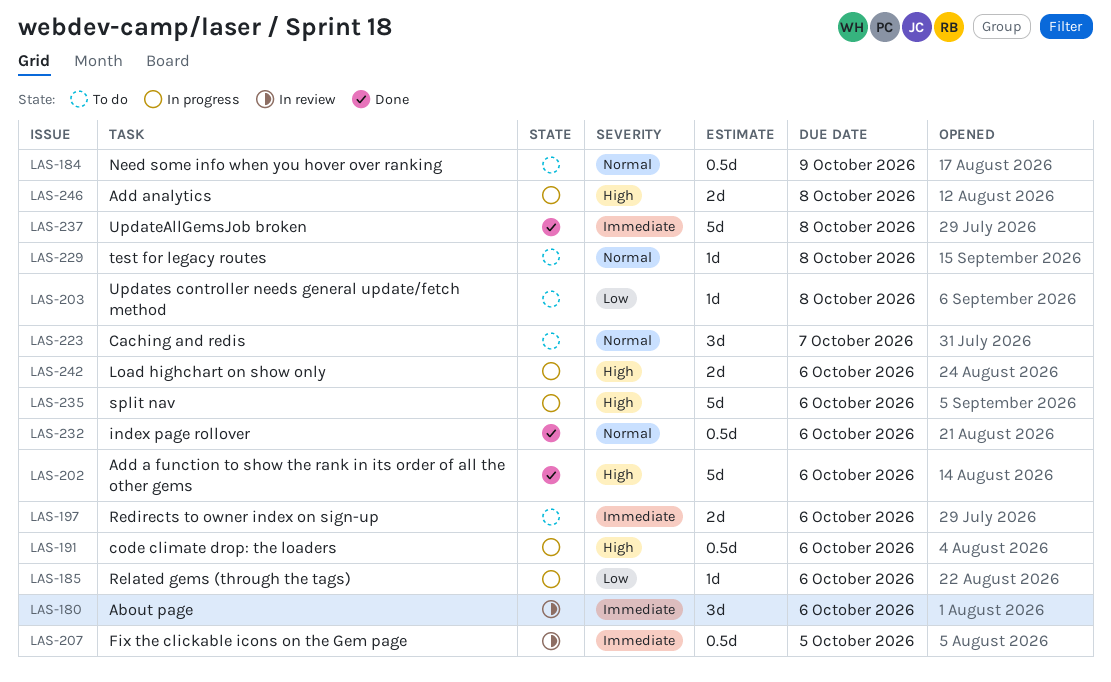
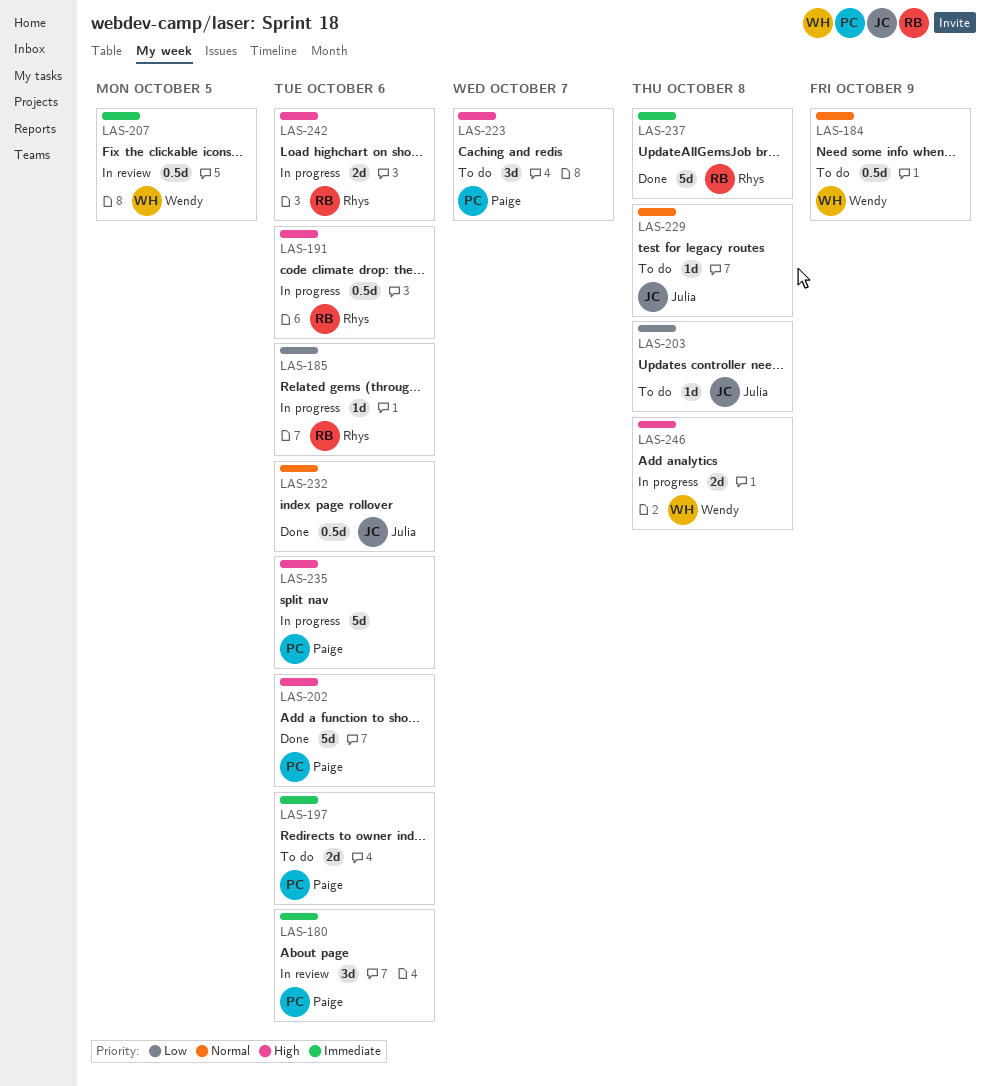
LAS-223, priority: Normal -> High

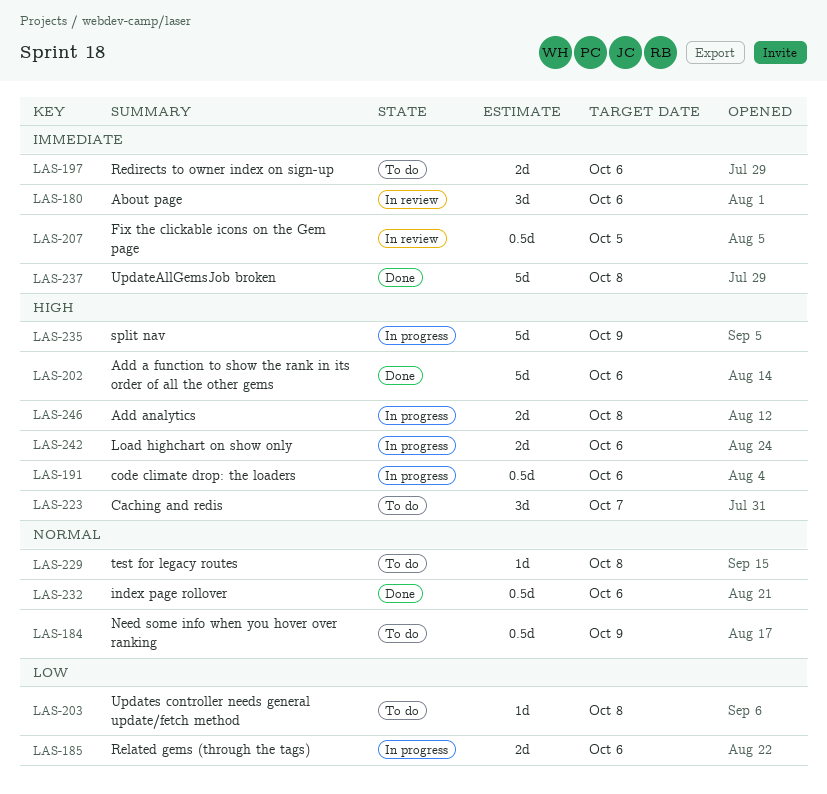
LAS-185, estimate: 1d -> 2d
LAS-235, due: Oct 6 -> Oct 9

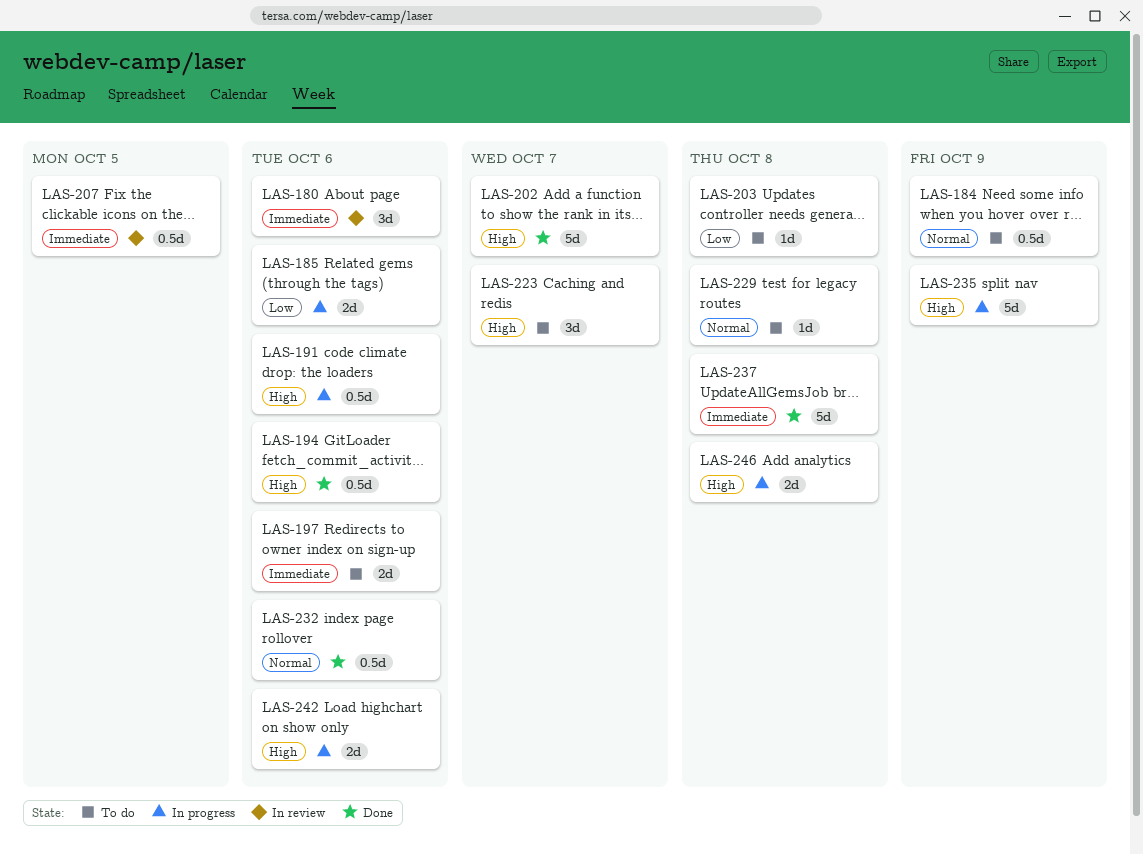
LAS-194: none -> present
LAS-202, due: Oct 6 -> Oct 7

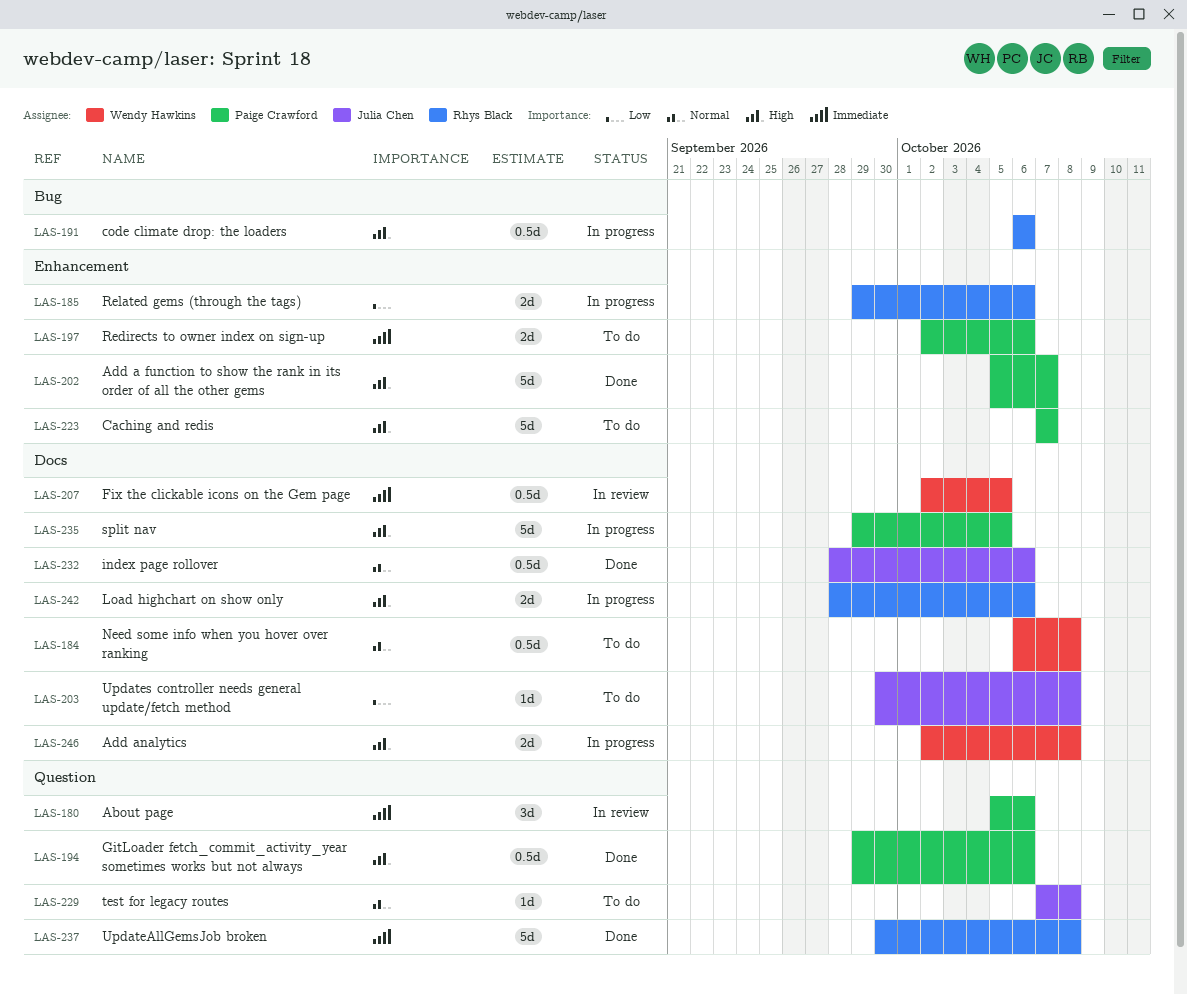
LAS-184, due: Oct 9 -> Oct 8
LAS-223, estimate: 3d -> 5d
LAS-235, due: Oct 9 -> Oct 5

